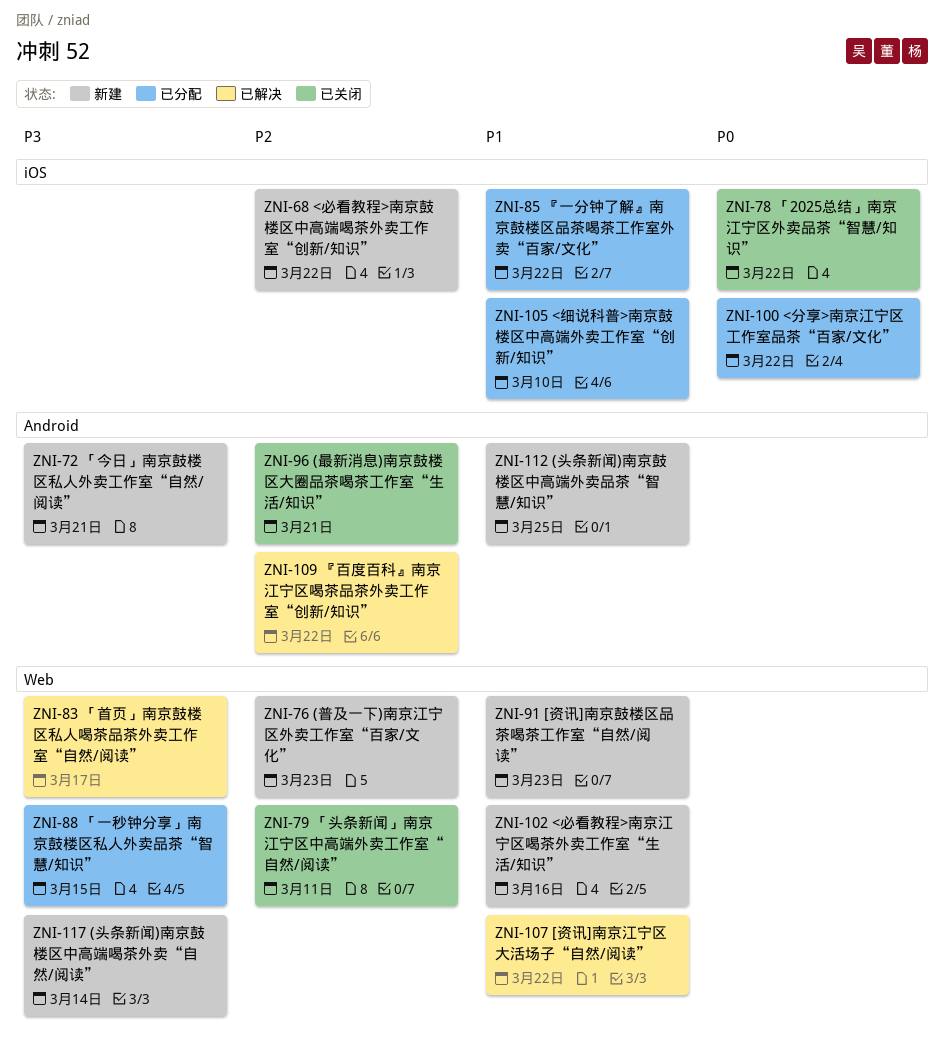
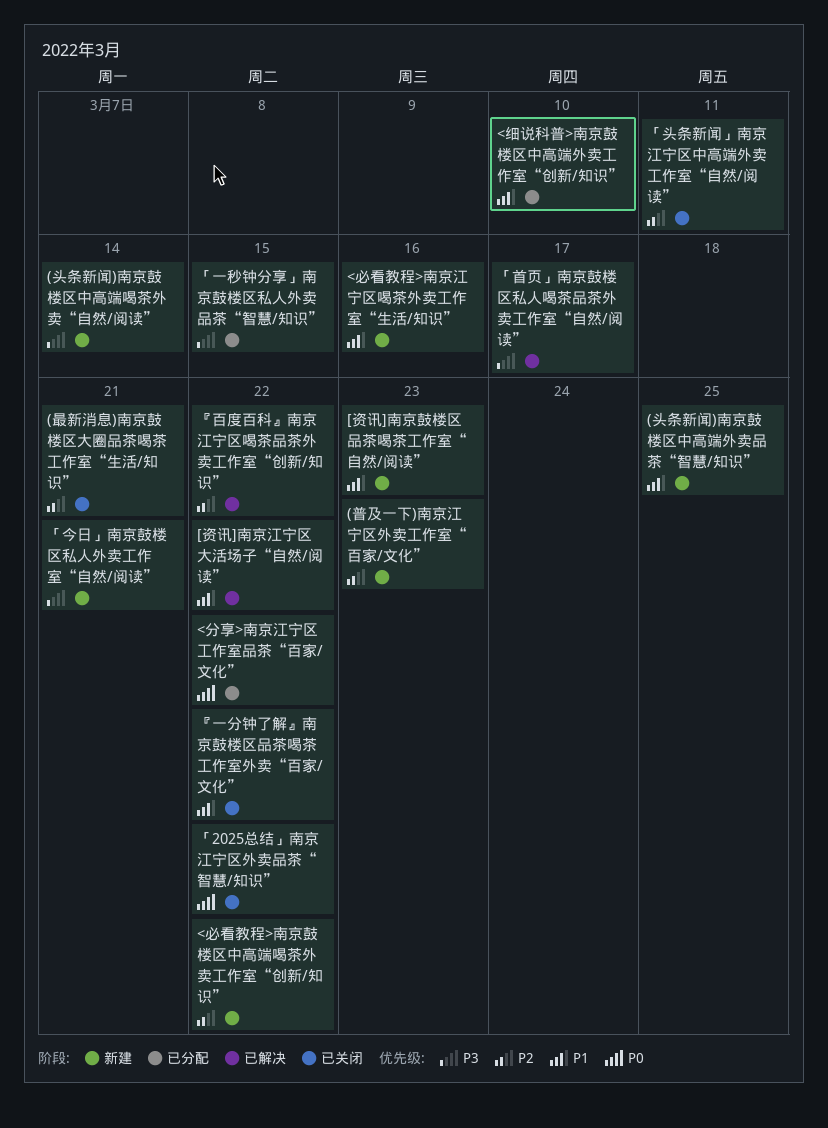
『一分钟了解』南京鼓楼区品茶喝茶工作室外卖“百家/文化”, status: 已分配 -> 已关闭

